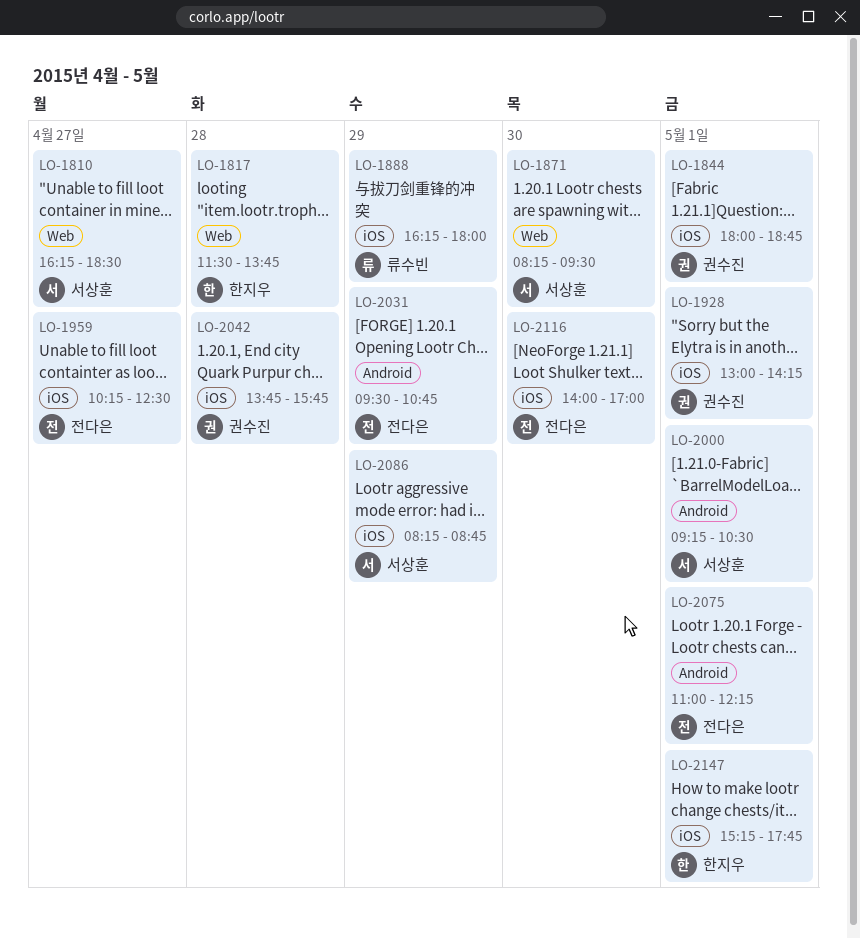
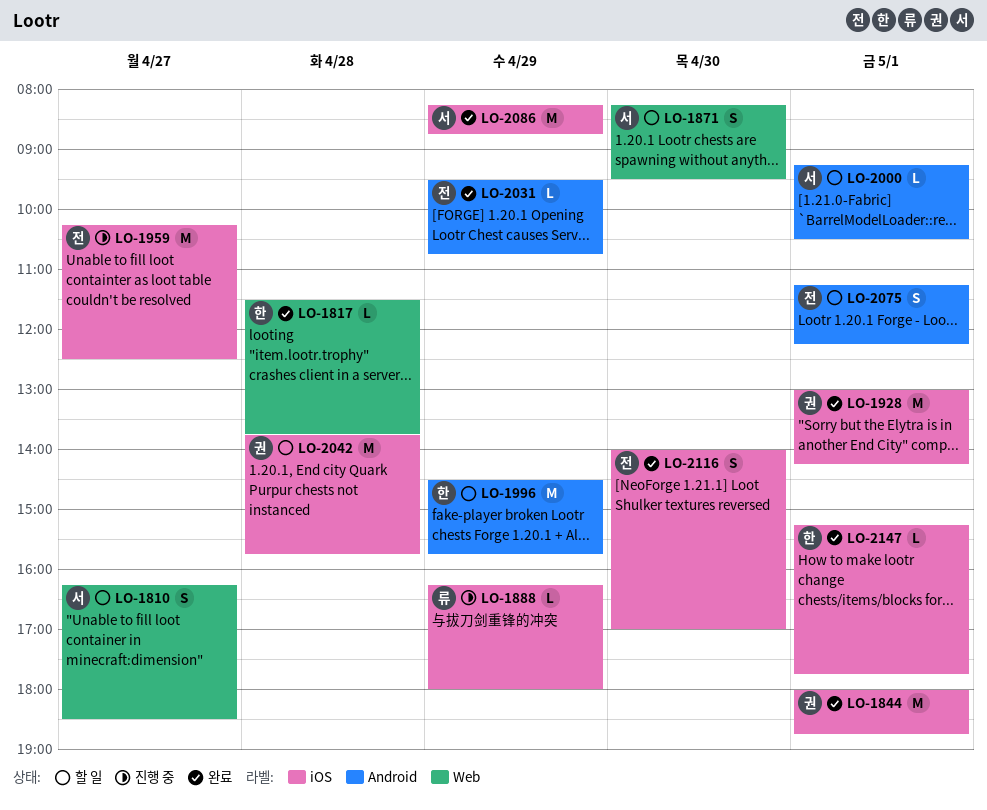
LO-1996: none -> present
LO-2075, begins: 11:00 -> 11:15

